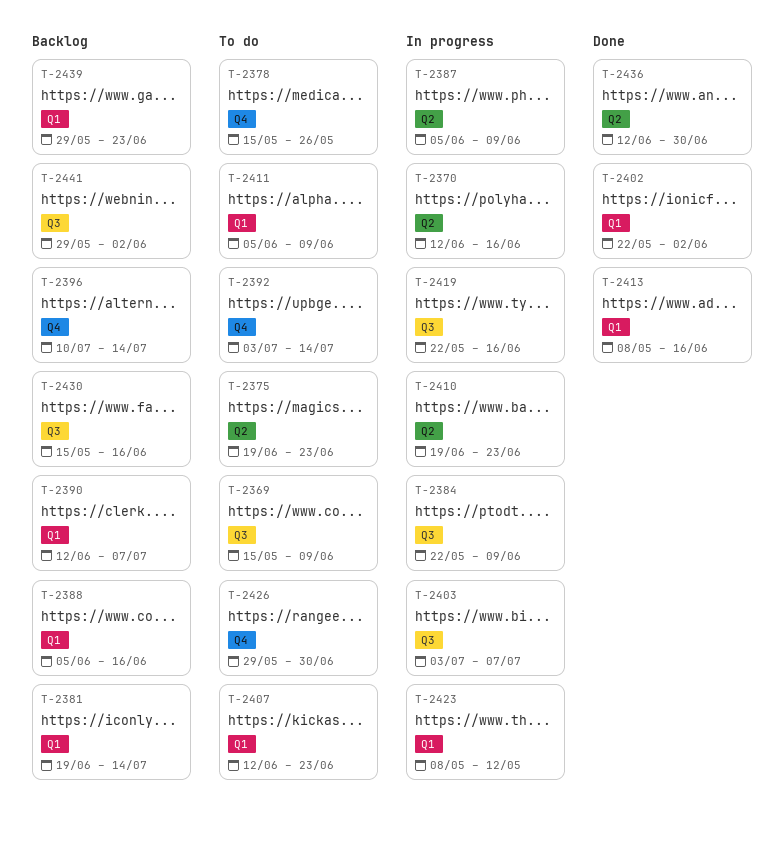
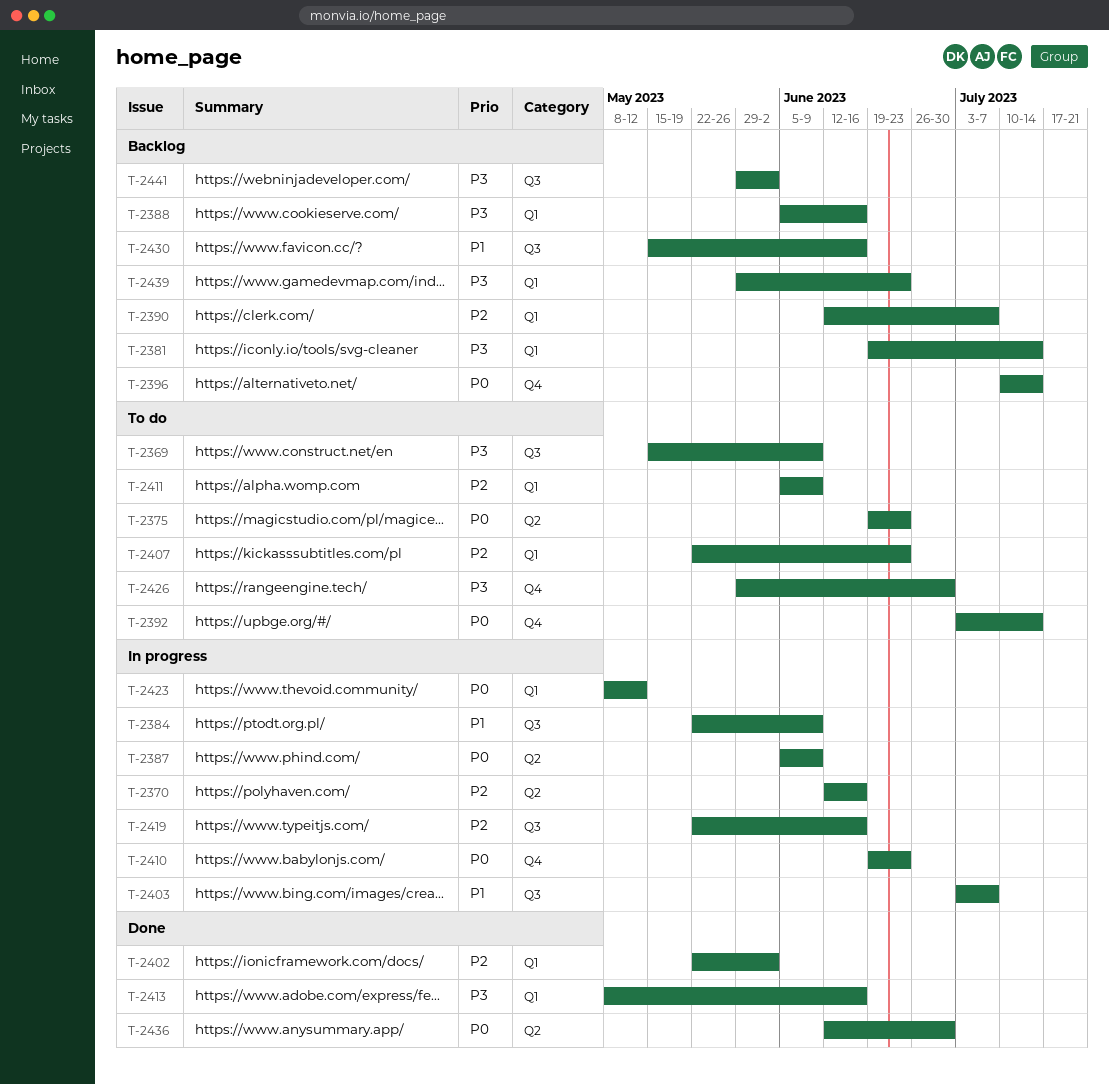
T-2378: present -> none
T-2407, start: Jun 12 -> May 22
T-2410, label: Q2 -> Q4

